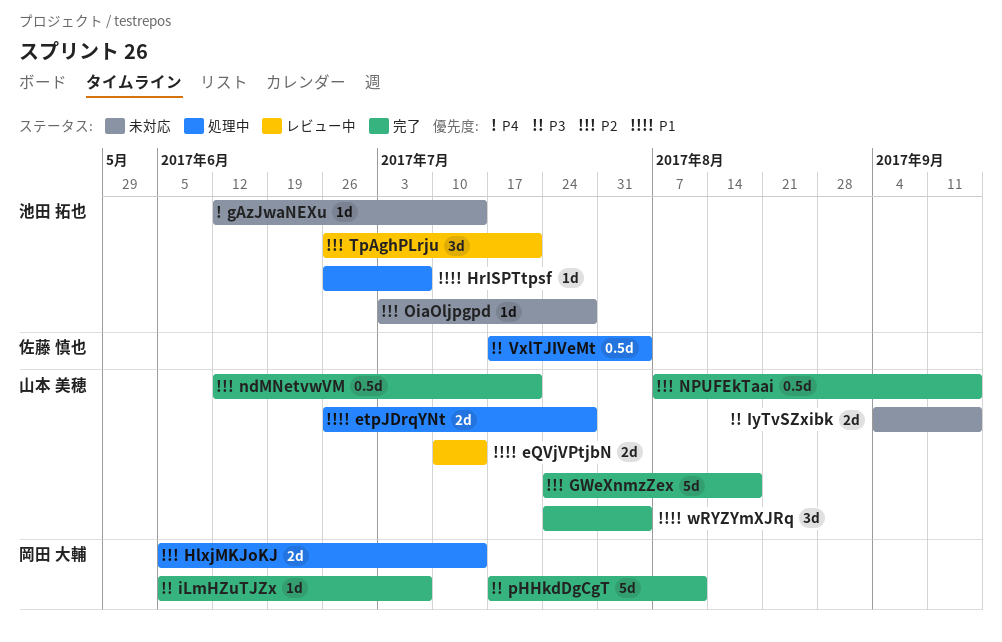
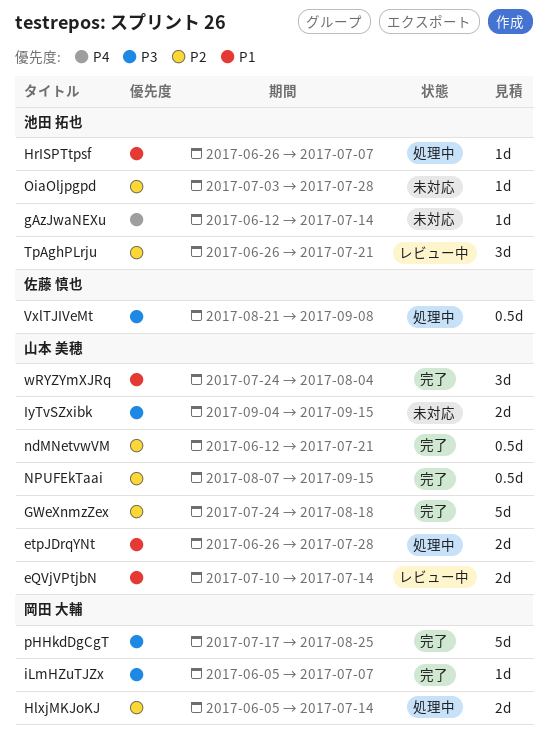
pHHkdDgCgT, due: Aug 11 -> Aug 25
VxlTJIVeMt, start: Jul 17 -> Aug 21
VxlTJIVeMt, due: Aug 4 -> Sep 8

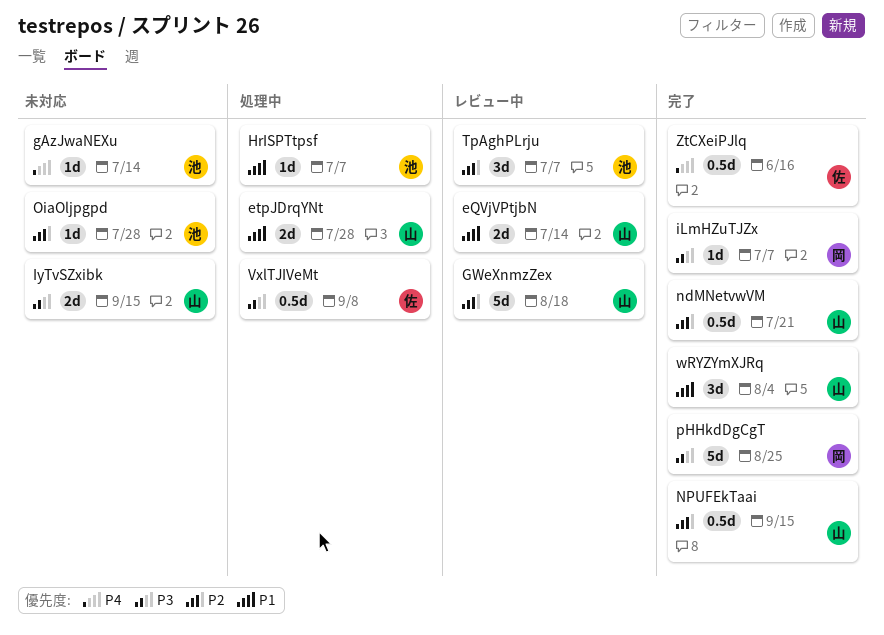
GWeXnmzZex, status: 完了 -> レビュー中
HlxjMKJoKJ: present -> none
TpAghPLrju, due: Jul 21 -> Jul 7
ZtCXeiPJlq: none -> present

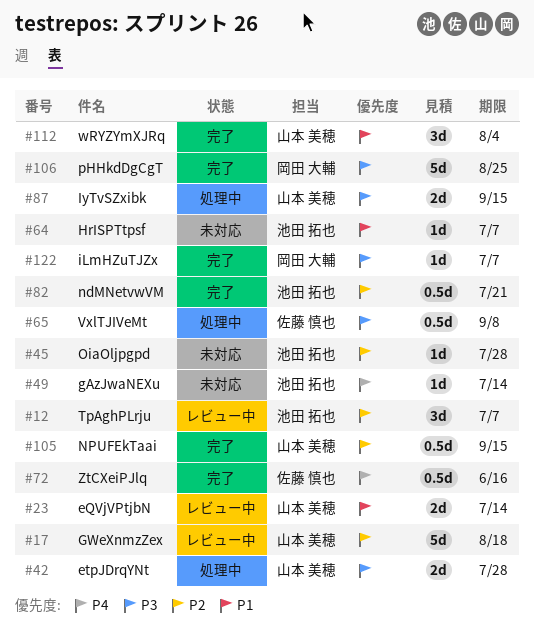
etpJDrqYNt, priority: P1 -> P3
HrISPTtpsf, status: 処理中 -> 未対応
IyTvSZxibk, status: 未対応 -> 処理中
ndMNetvwVM, owner: 山本 美穂 -> 池田 拓也

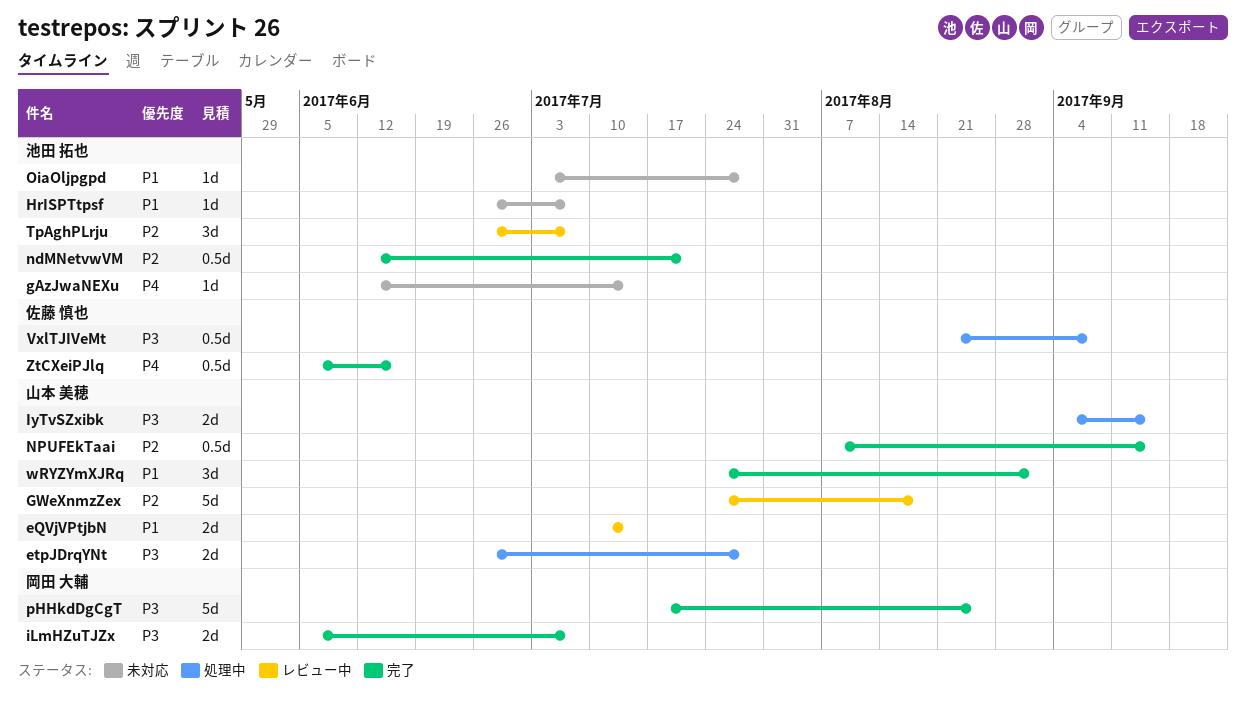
iLmHZuTJZx, estimate: 1d -> 2d
OiaOljpgpd, priority: P2 -> P1
wRYZYmXJRq, due: Aug 4 -> Sep 1

